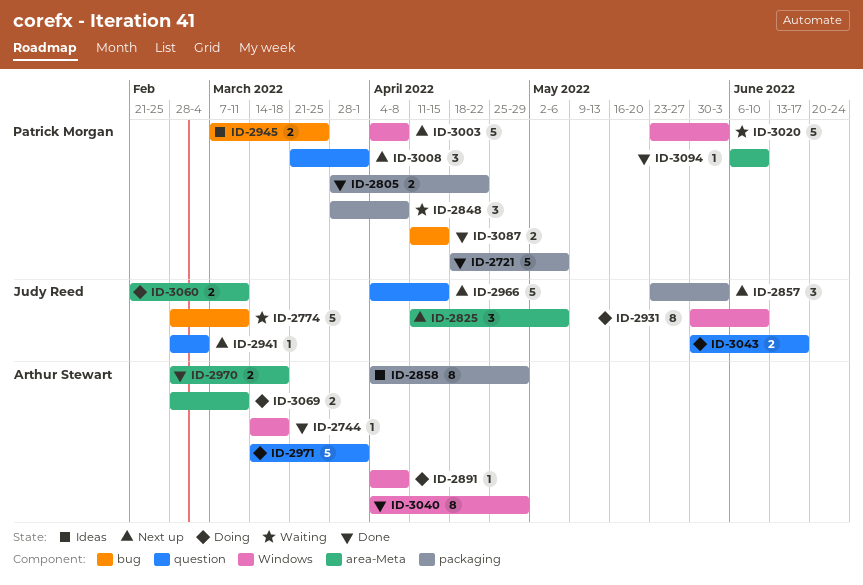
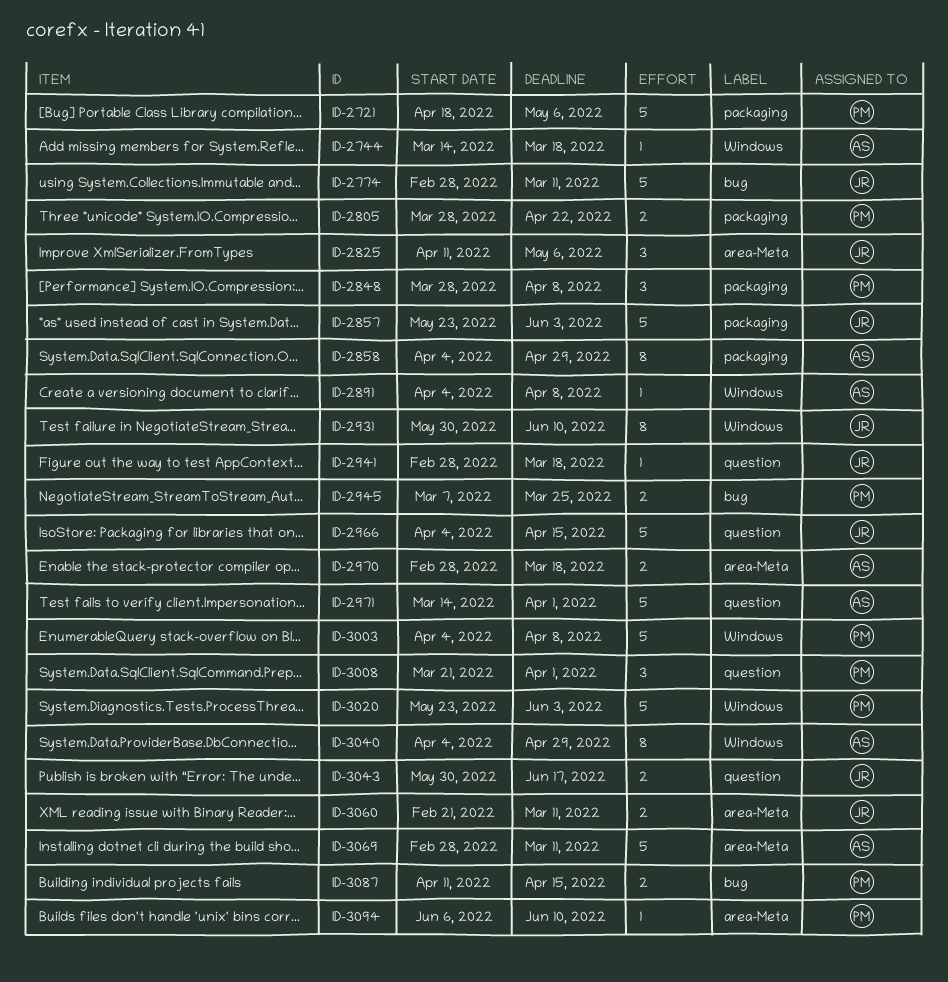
ID-2857, estimate: 3 -> 5
ID-2941, due: Mar 4 -> Mar 18
ID-3069, estimate: 2 -> 5

